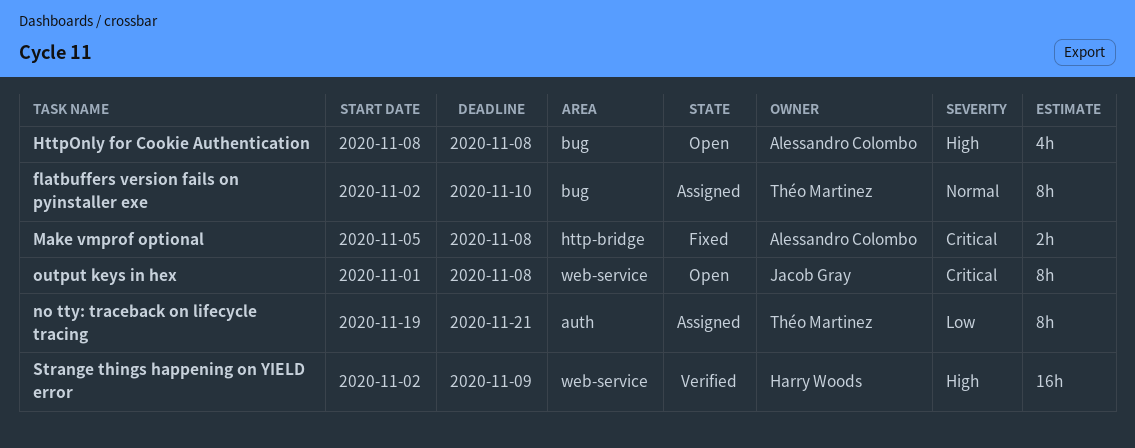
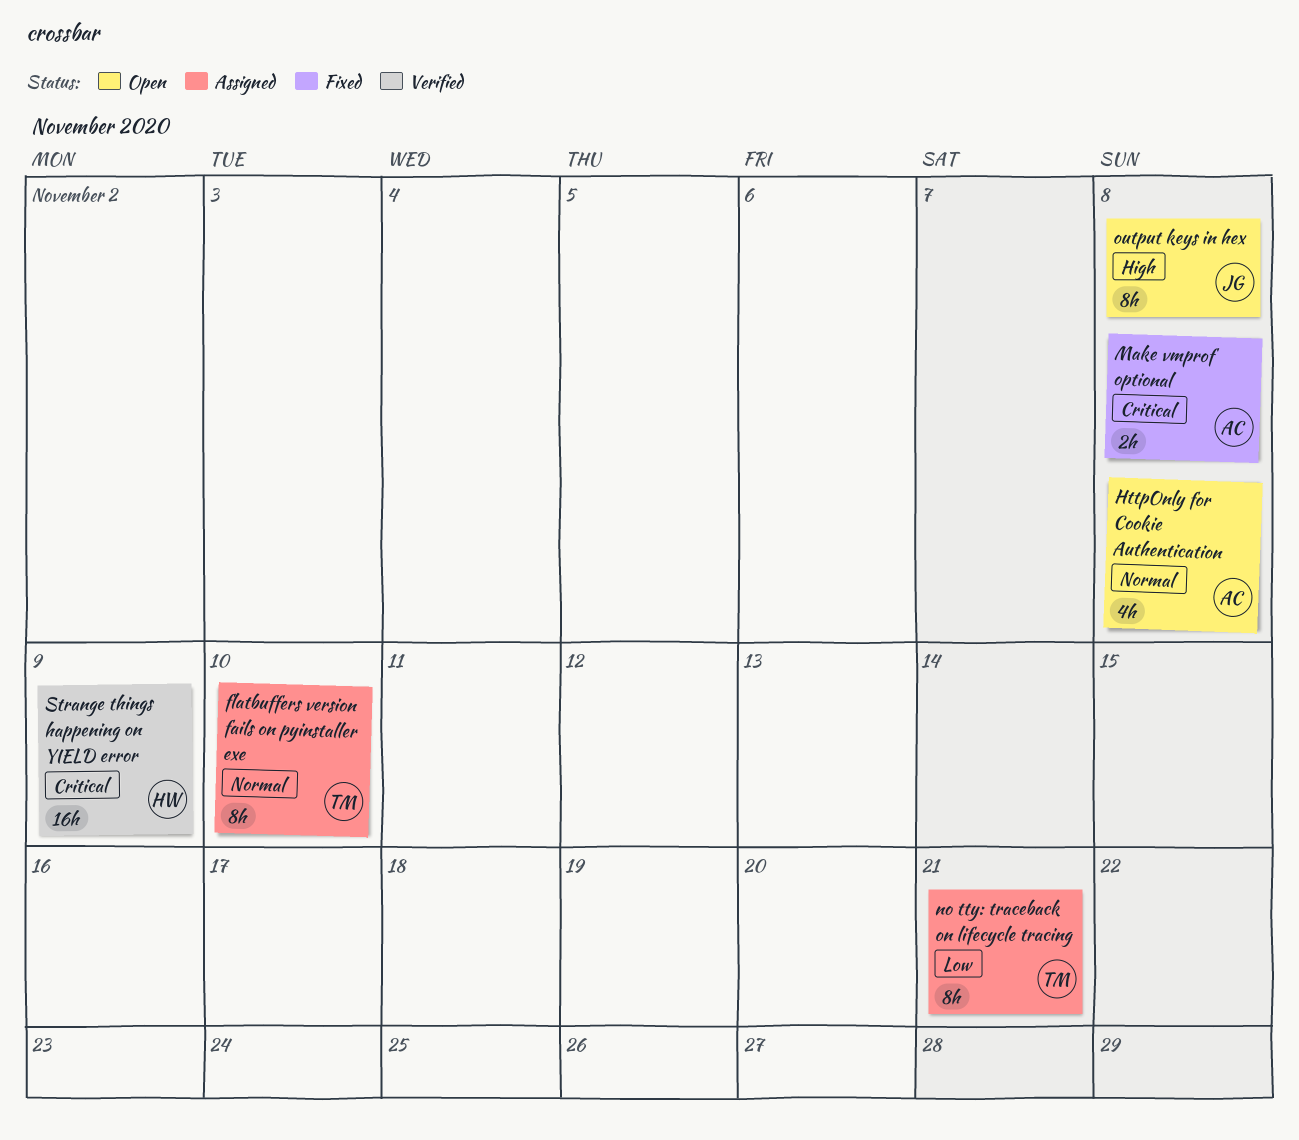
HttpOnly for Cookie Authentication, priority: High -> Normal
output keys in hex, priority: Critical -> High
Strange things happening on YIELD error, priority: High -> Critical

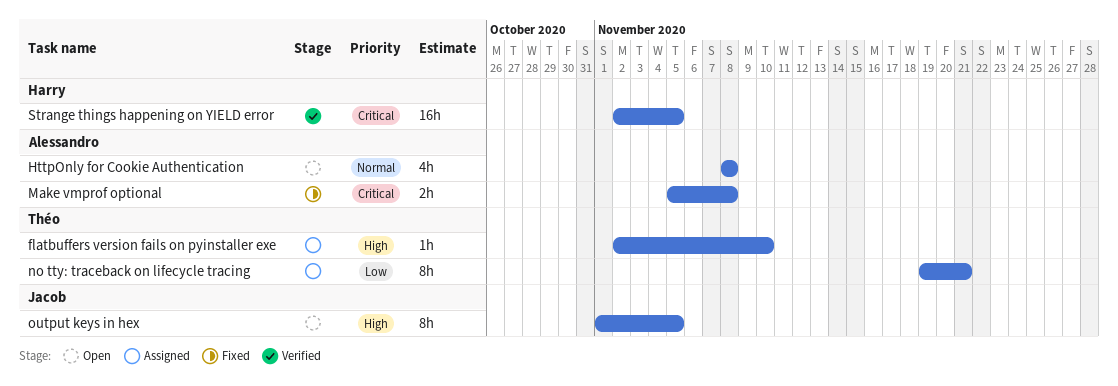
flatbuffers version fails on pyinstaller exe, priority: Normal -> High
flatbuffers version fails on pyinstaller exe, estimate: 8h -> 1h
output keys in hex, due: Nov 8 -> Nov 5
Strange things happening on YIELD error, due: Nov 9 -> Nov 5

